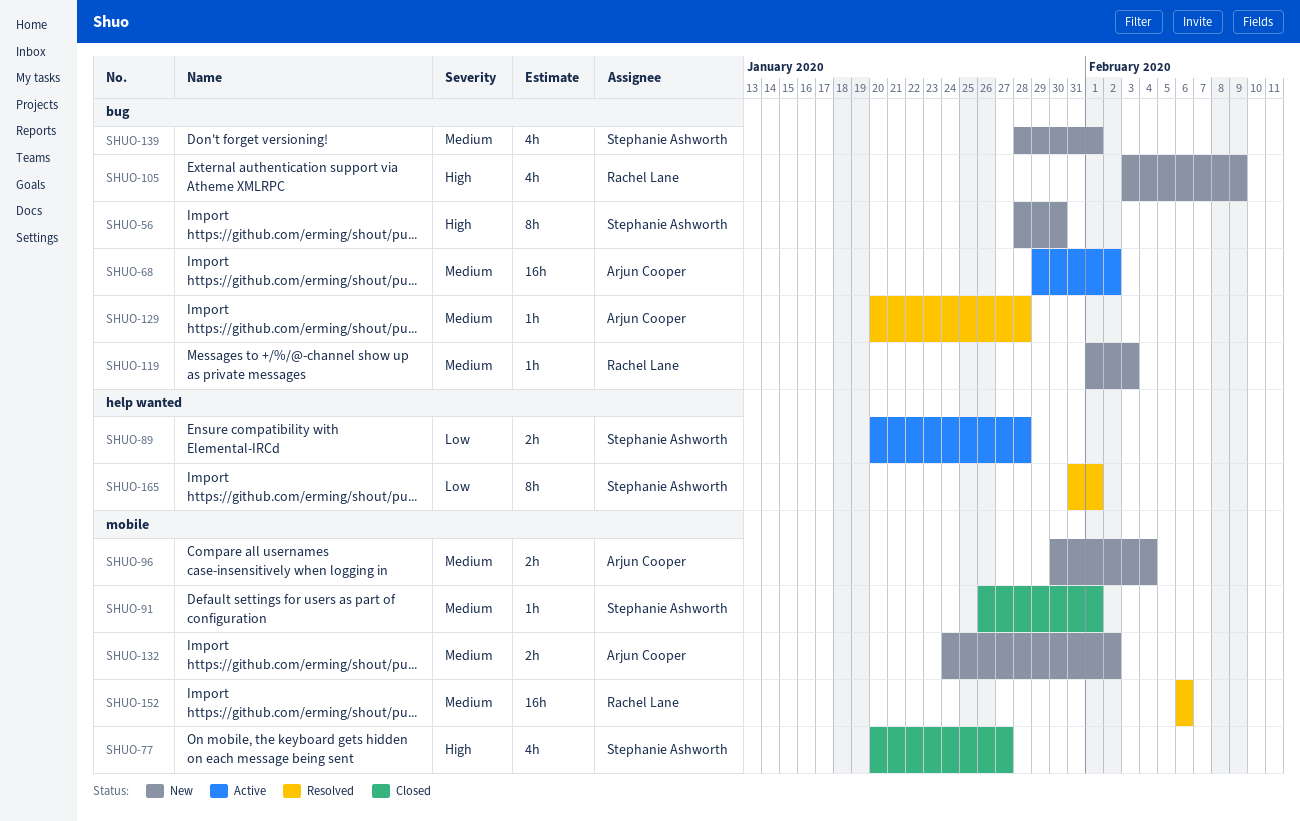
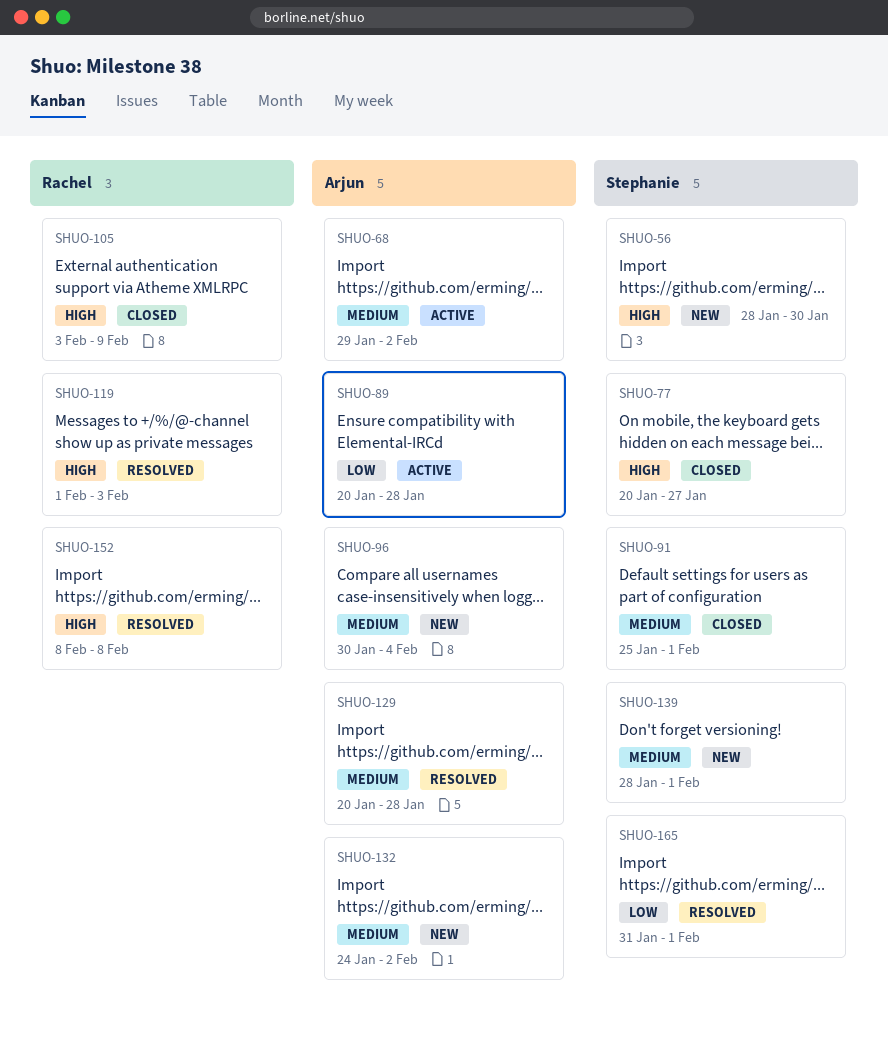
SHUO-89, owner: Stephanie Ashworth -> Arjun Cooper
SHUO-91, start: Jan 26 -> Jan 25
SHUO-105, status: New -> Closed
SHUO-119, status: New -> Resolved
SHUO-119, priority: Medium -> High
SHUO-152, priority: Medium -> High
SHUO-152, start: Feb 6 -> Feb 8
SHUO-152, due: Feb 6 -> Feb 8

